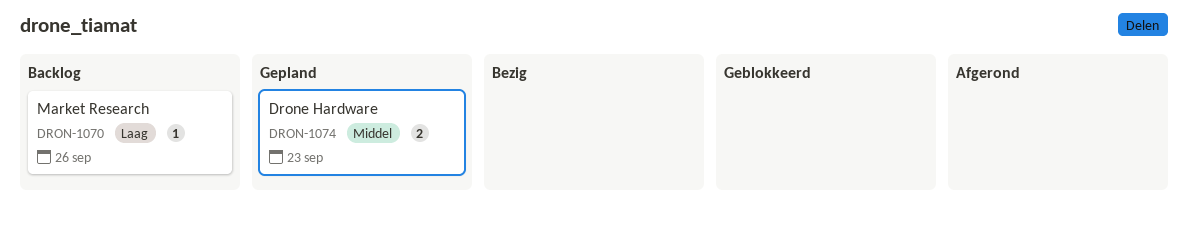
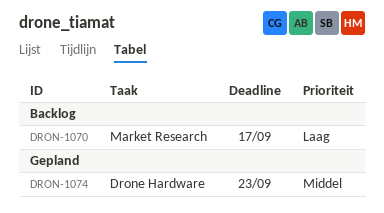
DRON-1070, due: Sep 26 -> Sep 17

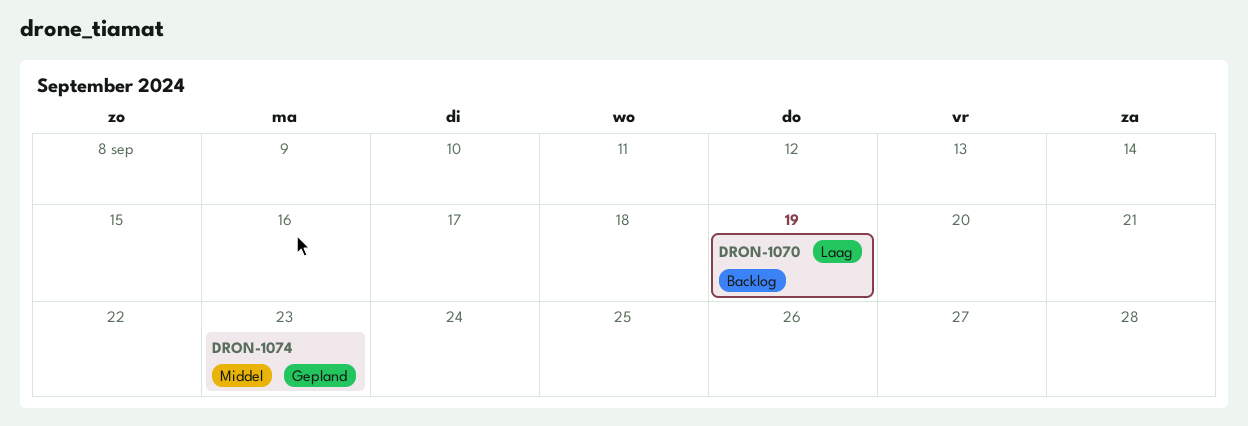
DRON-1070, due: Sep 17 -> Sep 19

